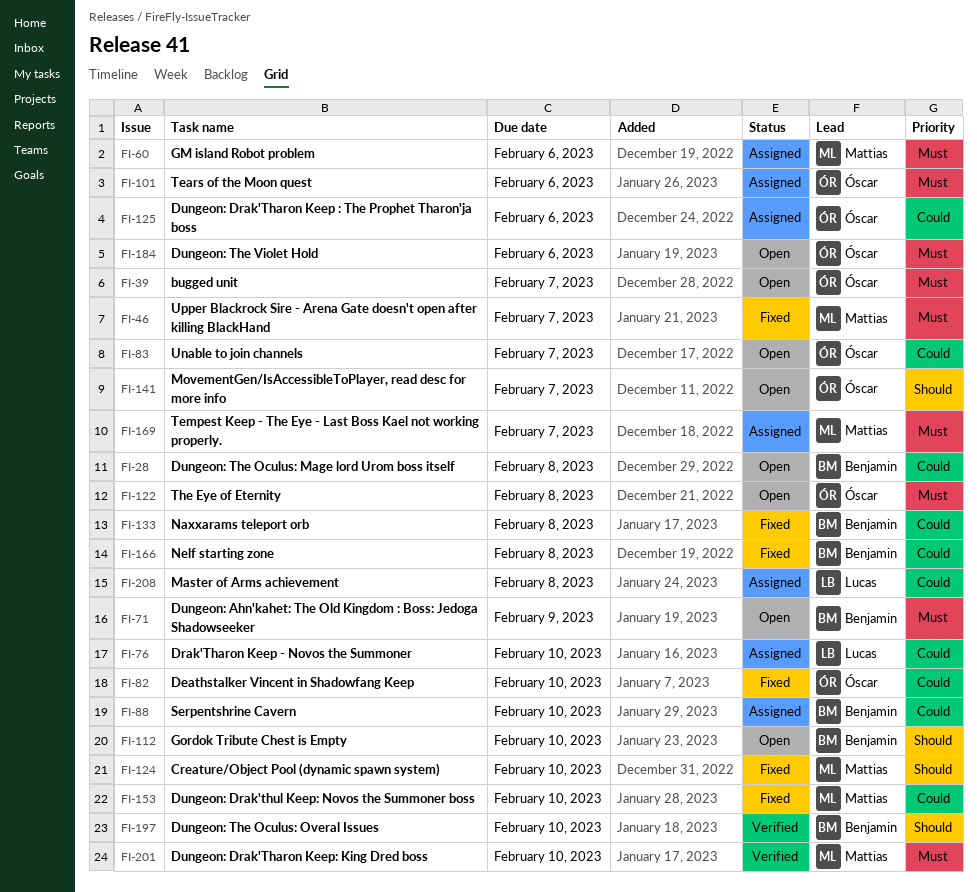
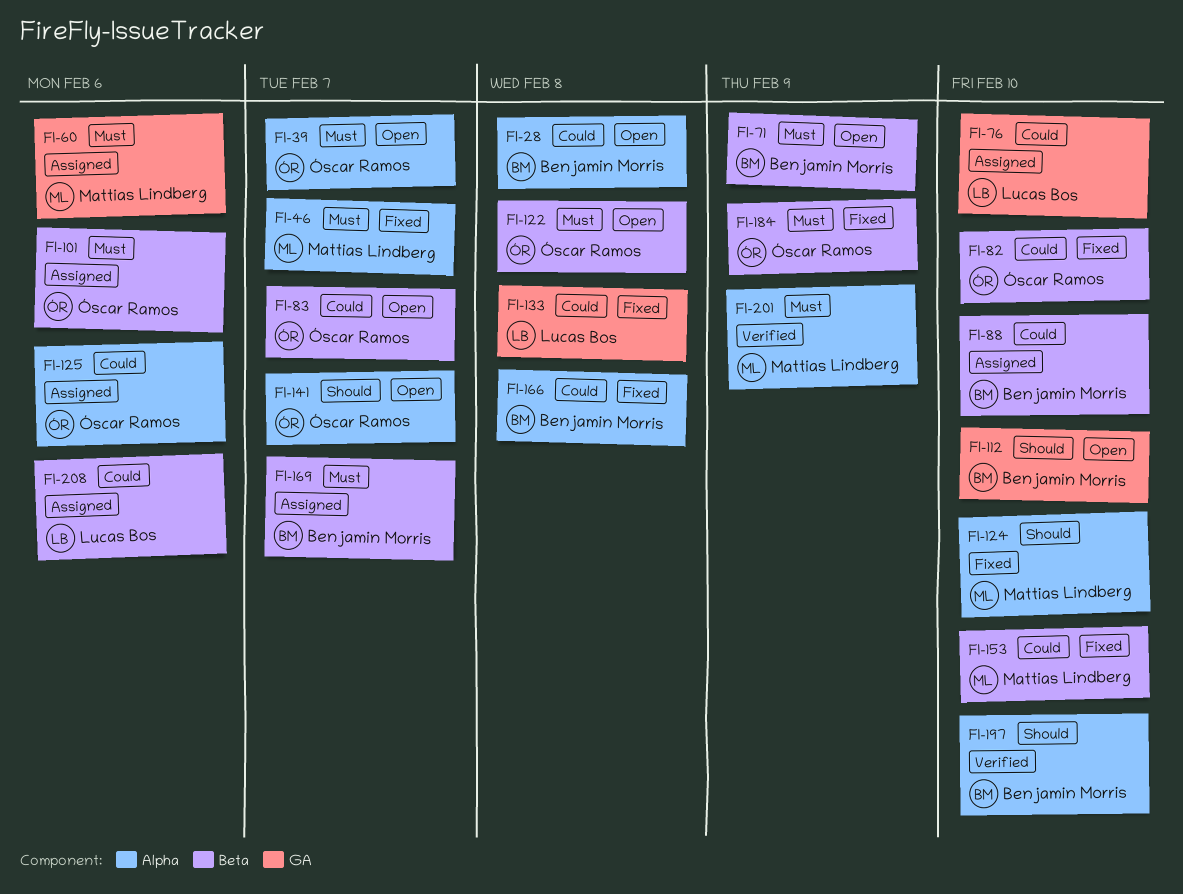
FI-133, owner: Benjamin Morris -> Lucas Bos
FI-169, owner: Mattias Lindberg -> Benjamin Morris
FI-184, status: Open -> Fixed
FI-184, due: Feb 6 -> Feb 9
FI-201, due: Feb 10 -> Feb 9
FI-208, due: Feb 8 -> Feb 6

